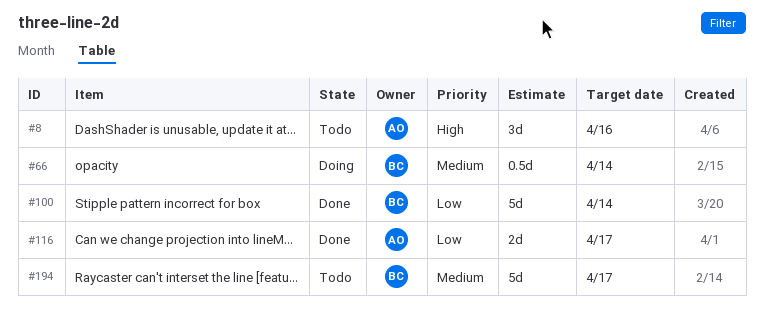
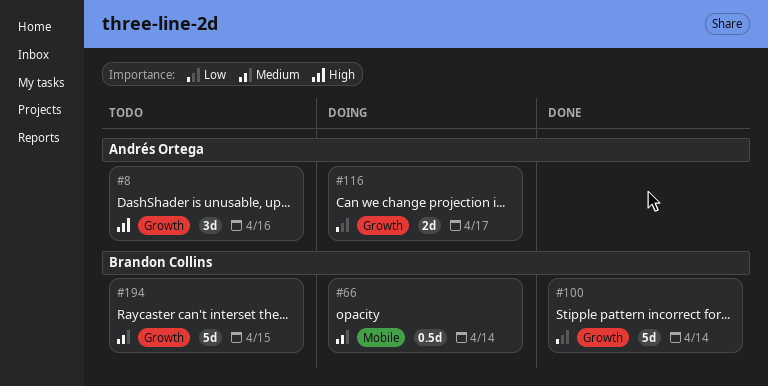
#116, status: Done -> Doing
#194, due: Apr 17 -> Apr 15

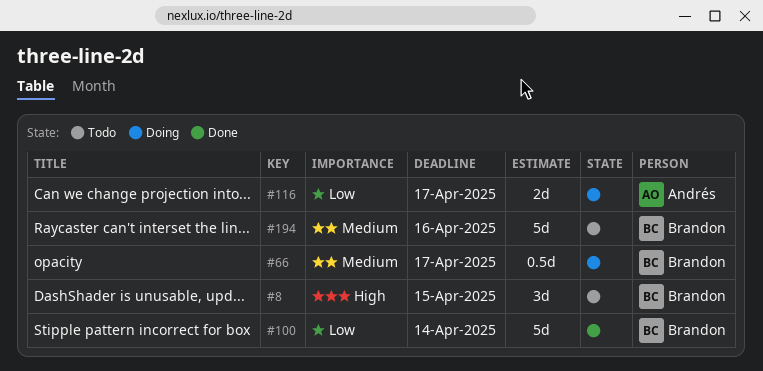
#8, owner: Andrés Ortega -> Brandon Collins
#8, due: Apr 16 -> Apr 15
#66, due: Apr 14 -> Apr 17
#194, due: Apr 15 -> Apr 16

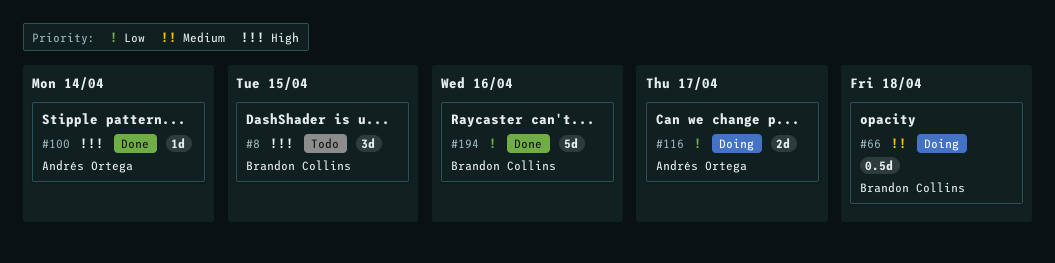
#66, due: Apr 17 -> Apr 18
#100, owner: Brandon Collins -> Andrés Ortega
#100, priority: Low -> High
#100, estimate: 5d -> 1d
#194, status: Todo -> Done
#194, priority: Medium -> Low

